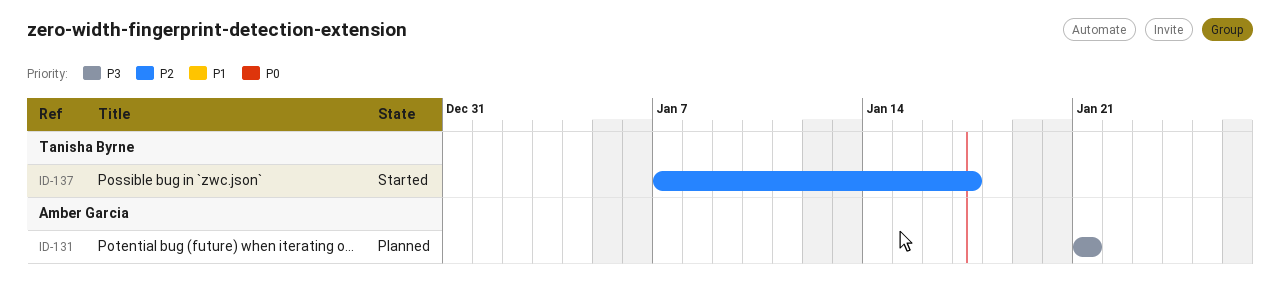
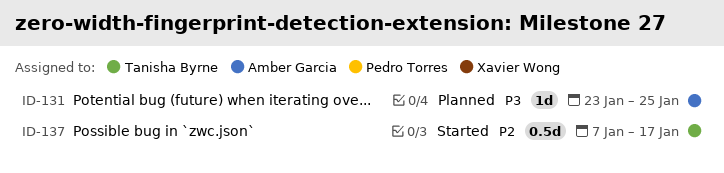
ID-131, start: Jan 21 -> Jan 23
ID-131, due: Jan 21 -> Jan 25

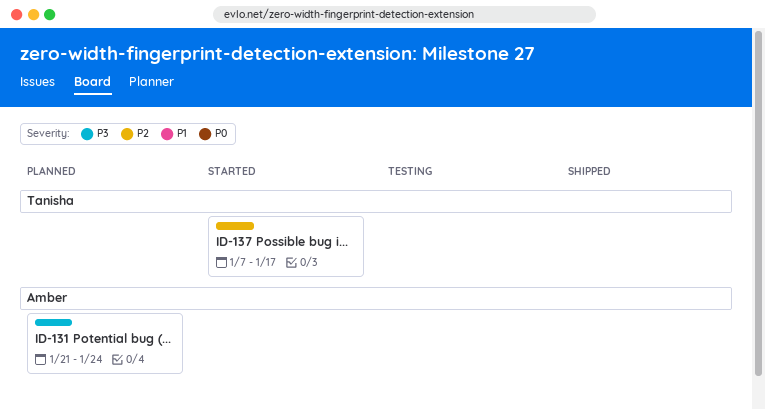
ID-131, start: Jan 23 -> Jan 21
ID-131, due: Jan 25 -> Jan 24

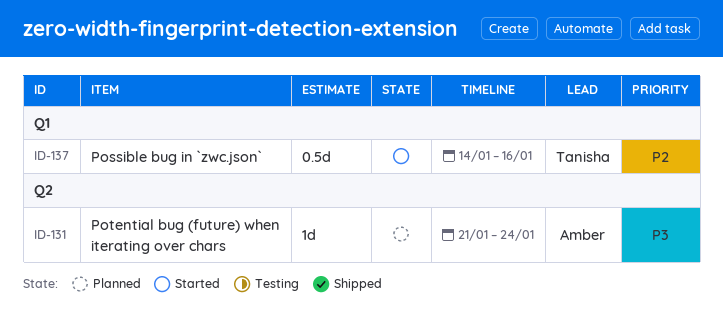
ID-137, start: Jan 7 -> Jan 14
ID-137, due: Jan 17 -> Jan 16

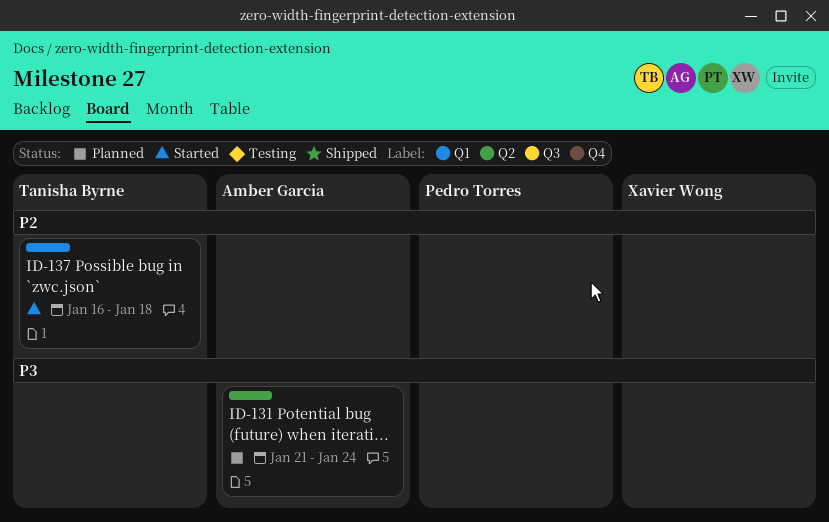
ID-137, start: Jan 14 -> Jan 16
ID-137, due: Jan 16 -> Jan 18

